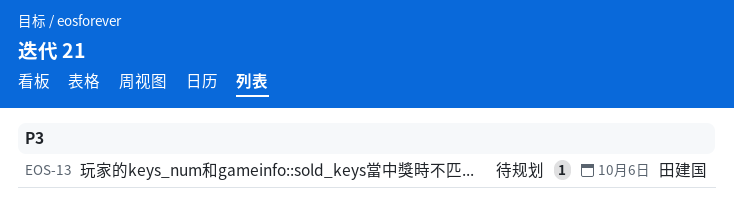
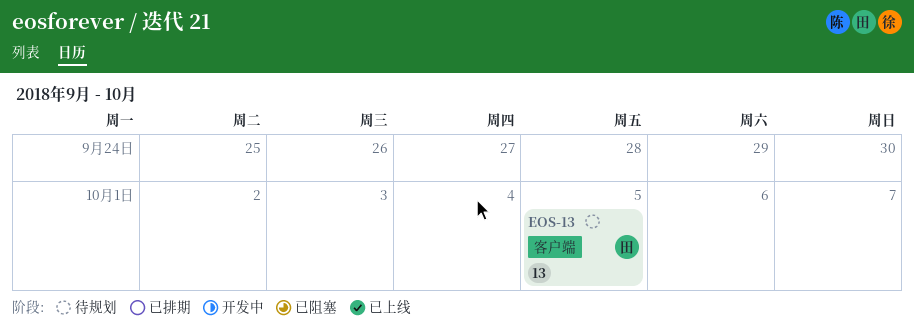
EOS-13, estimate: 1 -> 13
EOS-13, due: Oct 6 -> Oct 5

